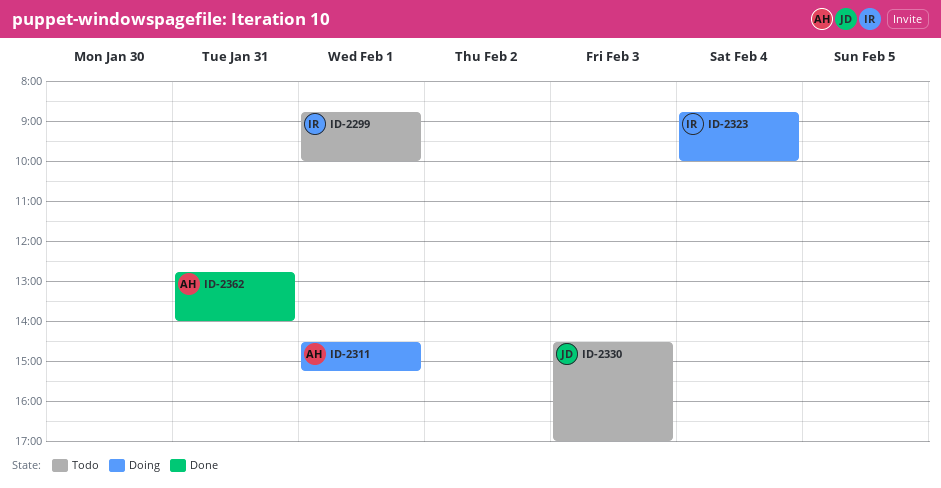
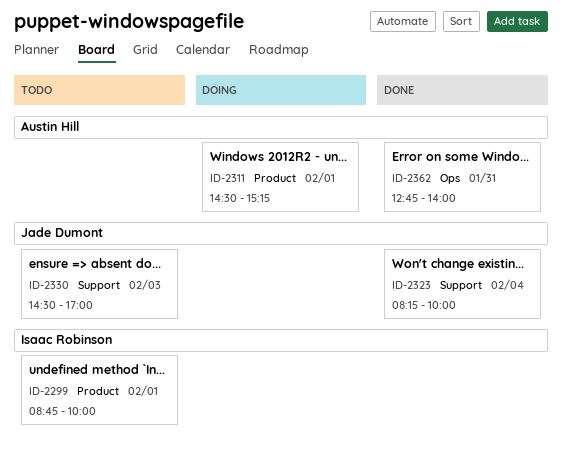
ID-2323, status: Doing -> Done
ID-2323, owner: Isaac Robinson -> Jade Dumont
ID-2323, begins: 08:45 -> 08:15

